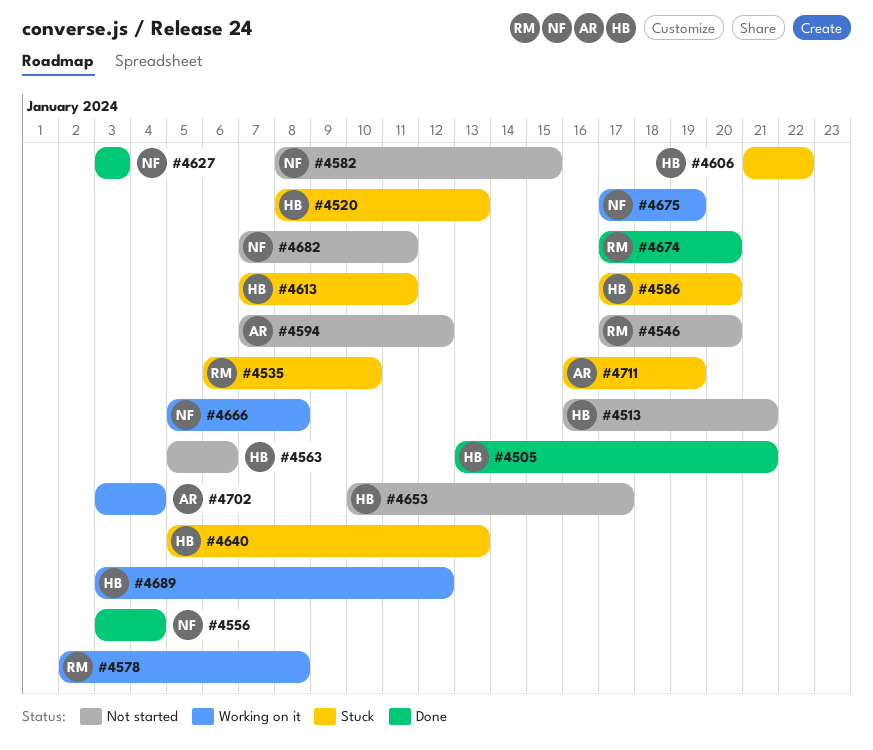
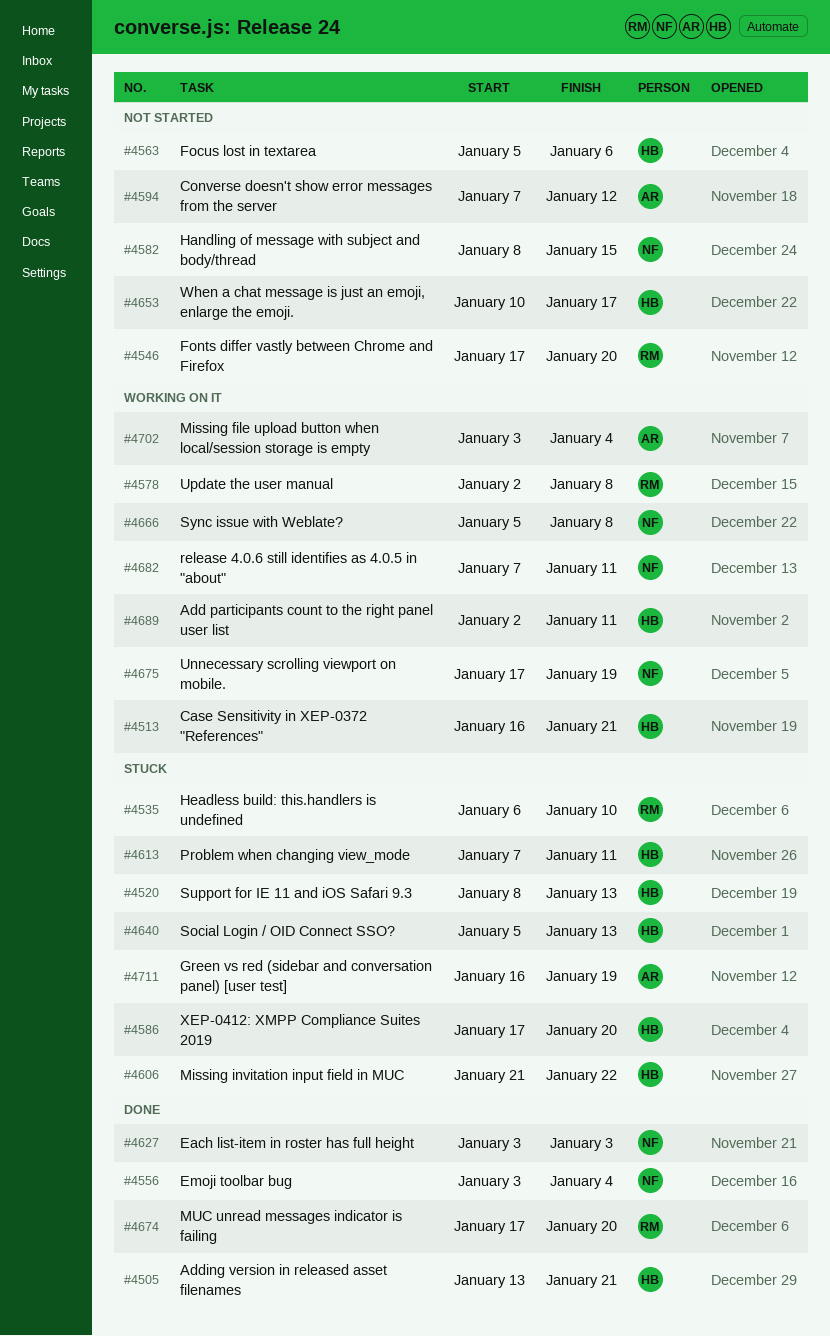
#4513, status: Not started -> Working on it
#4682, status: Not started -> Working on it
#4689, start: Jan 3 -> Jan 2
#4689, due: Jan 12 -> Jan 11

